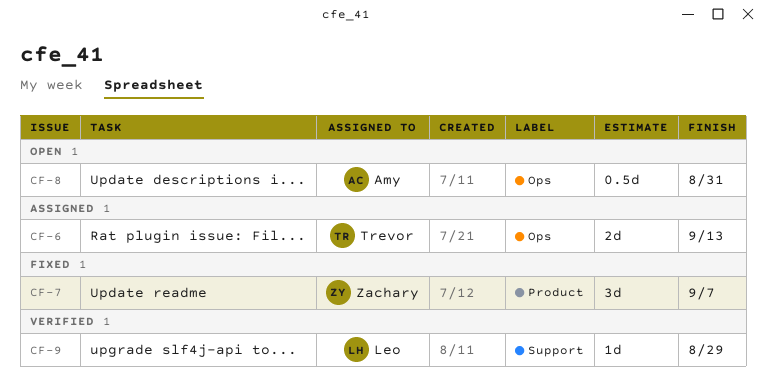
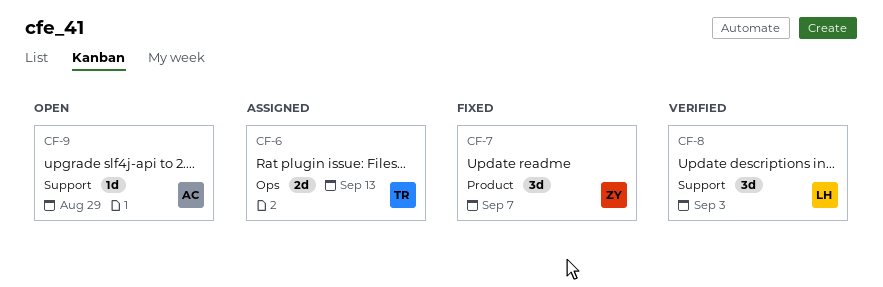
CF-8, status: Open -> Verified
CF-8, owner: Amy -> Leo
CF-8, label: Ops -> Support
CF-8, estimate: 0.5d -> 3d
CF-8, due: Aug 31 -> Sep 3
CF-9, status: Verified -> Open
CF-9, owner: Leo -> Amy

